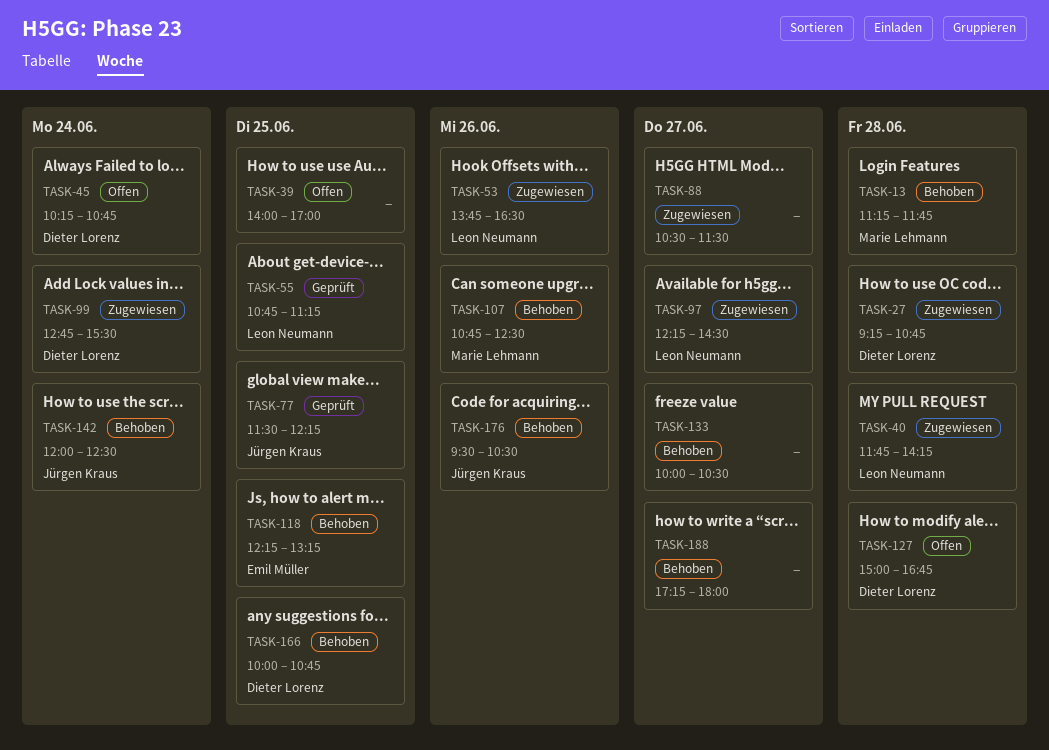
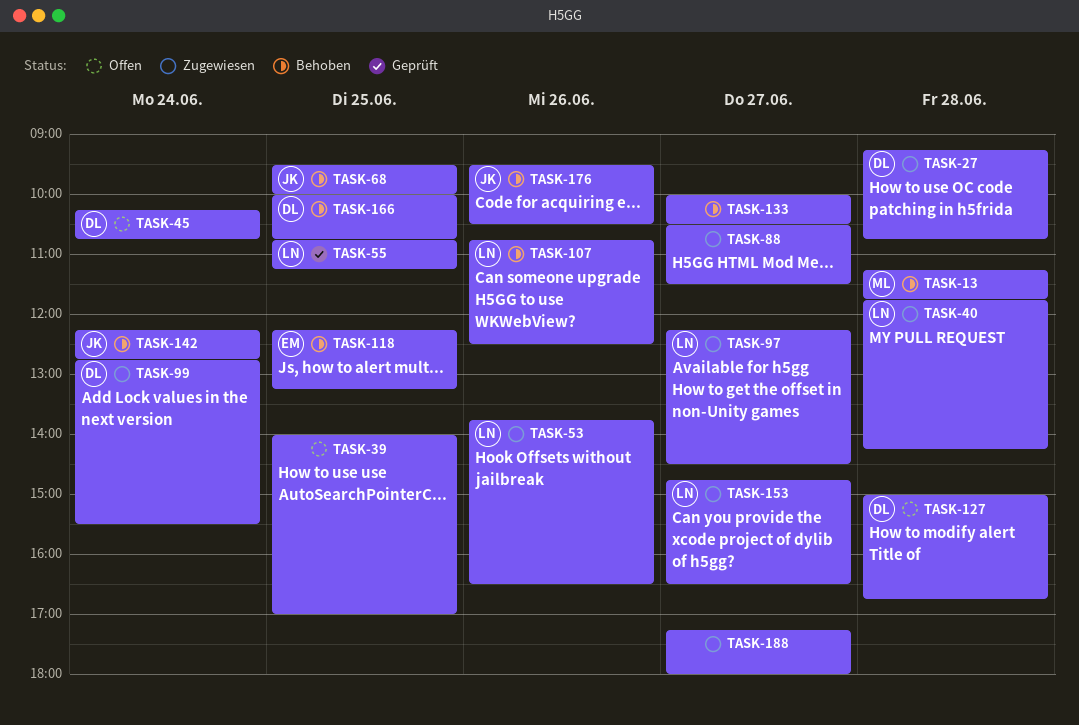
TASK-68: none -> present
TASK-77: present -> none
TASK-107, owner: Marie Lehmann -> Leon Neumann
TASK-142, begins: 12:00 -> 12:15
TASK-142, ends: 12:30 -> 12:45
TASK-153: none -> present
TASK-188, status: Behoben -> Zugewiesen

